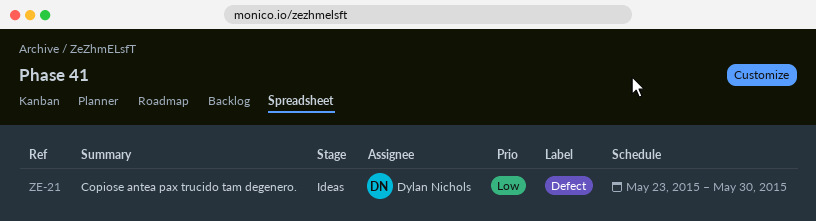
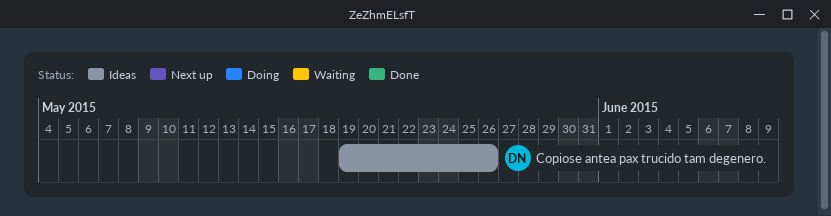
Copiose antea pax trucido tam degenero., start: May 23 -> May 19
Copiose antea pax trucido tam degenero., due: May 30 -> May 26

